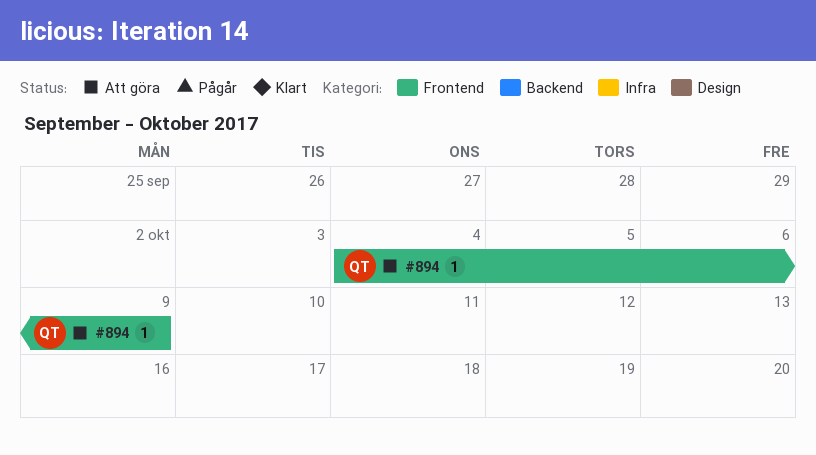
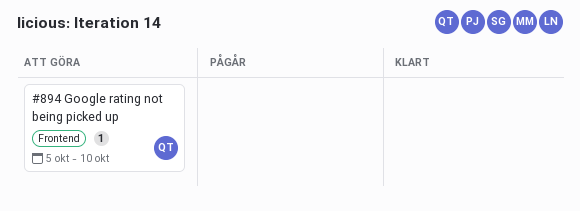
#894, start: Oct 4 -> Oct 5
#894, due: Oct 9 -> Oct 10

